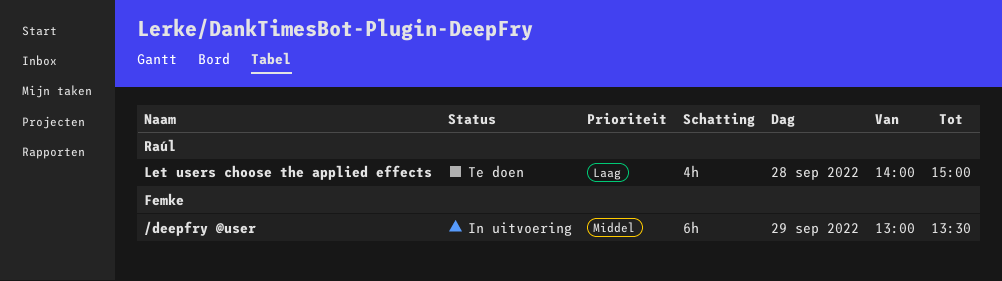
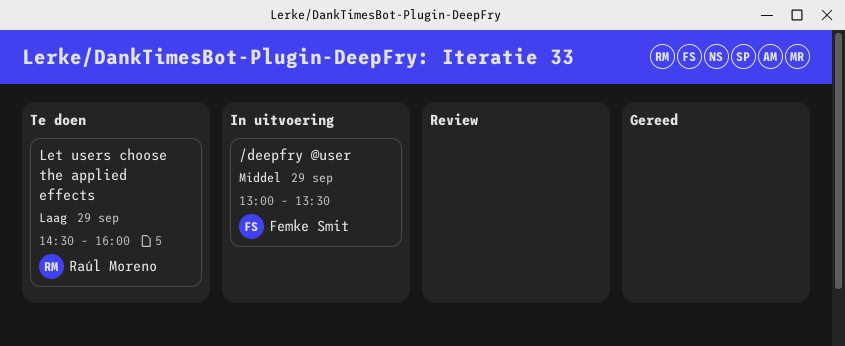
Let users choose the applied effects, day: Sep 28 -> Sep 29
Let users choose the applied effects, begins: 14:00 -> 14:30
Let users choose the applied effects, ends: 15:00 -> 16:00

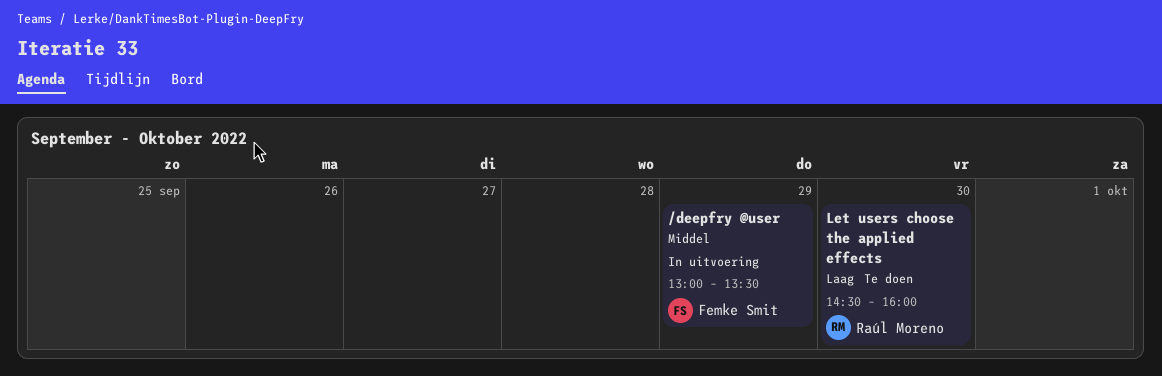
Let users choose the applied effects, day: Sep 29 -> Sep 30

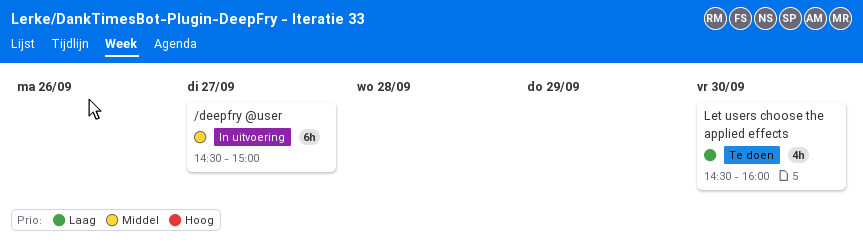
/deepfry @user, day: Sep 29 -> Sep 27
/deepfry @user, begins: 13:00 -> 14:30
/deepfry @user, ends: 13:30 -> 15:00

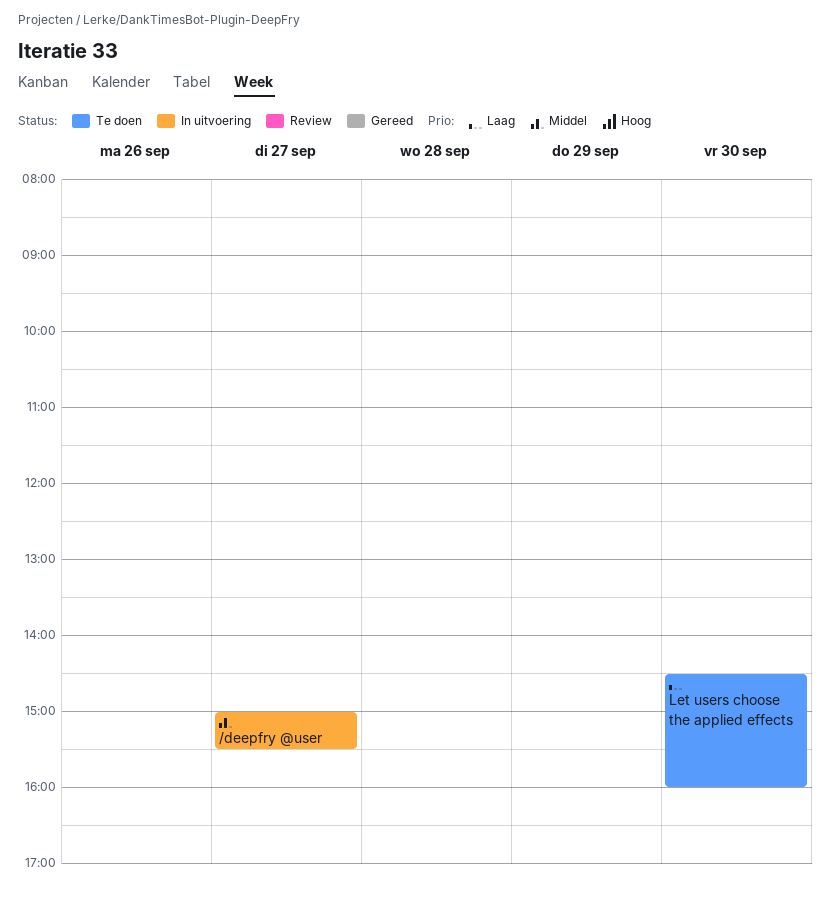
/deepfry @user, begins: 14:30 -> 15:00
/deepfry @user, ends: 15:00 -> 15:30

